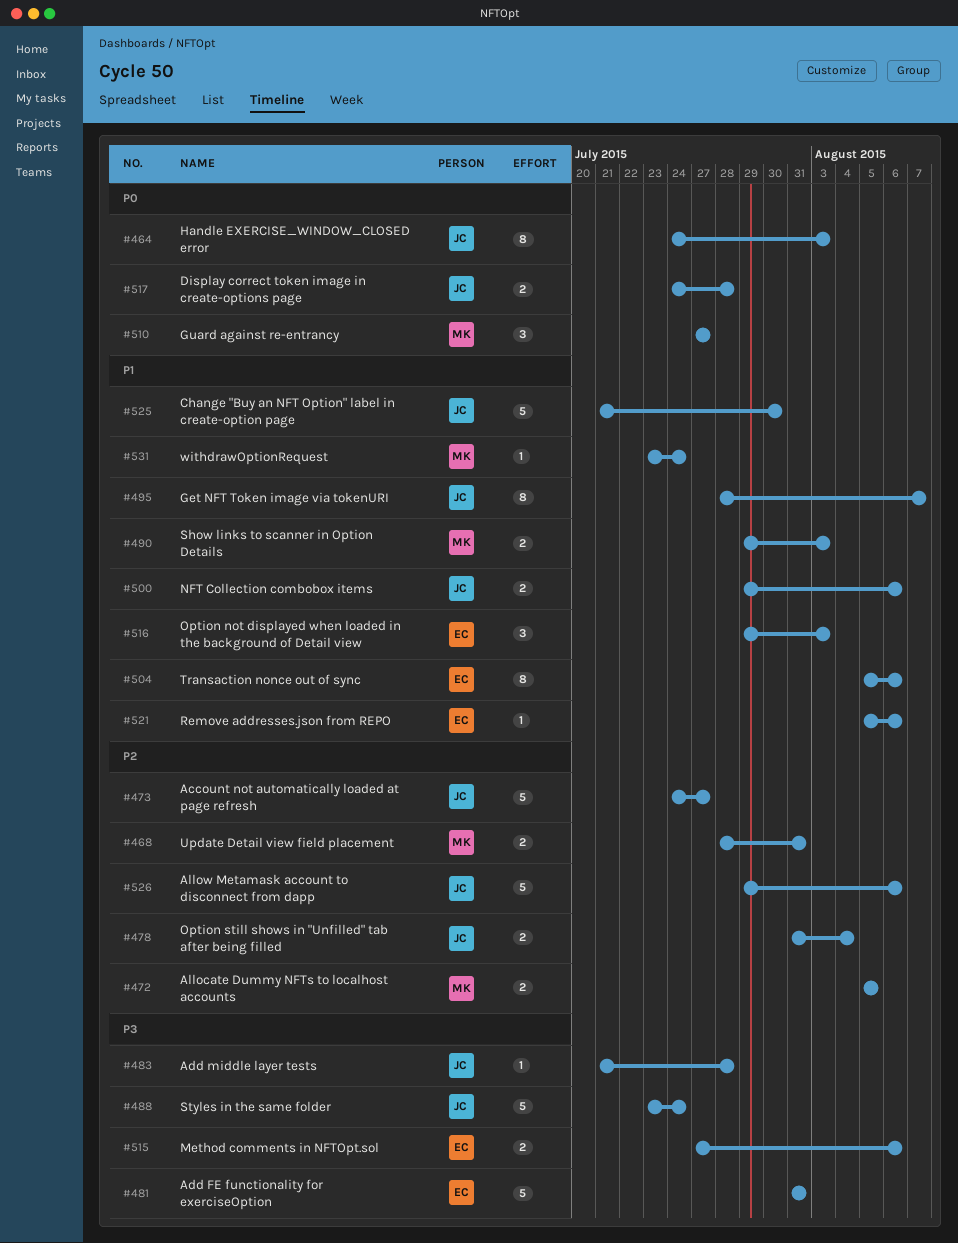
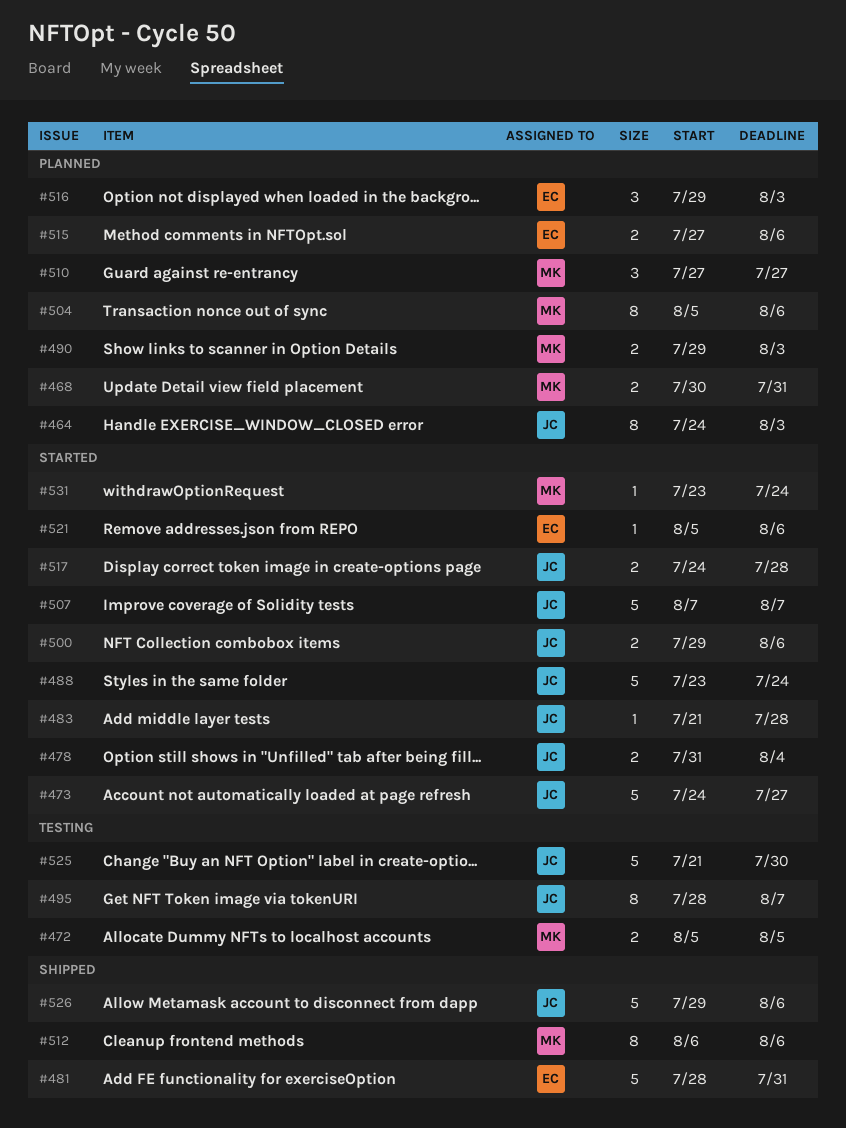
#468, start: Jul 28 -> Jul 30
#481, start: Jul 31 -> Jul 28
#504, owner: EC -> MK
#507: none -> present
#512: none -> present

